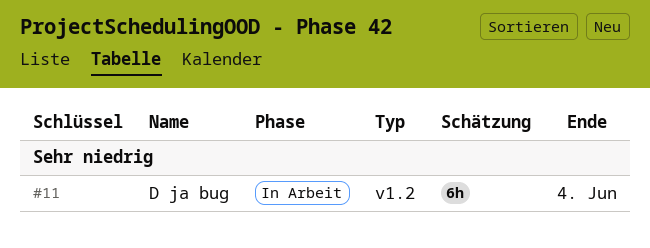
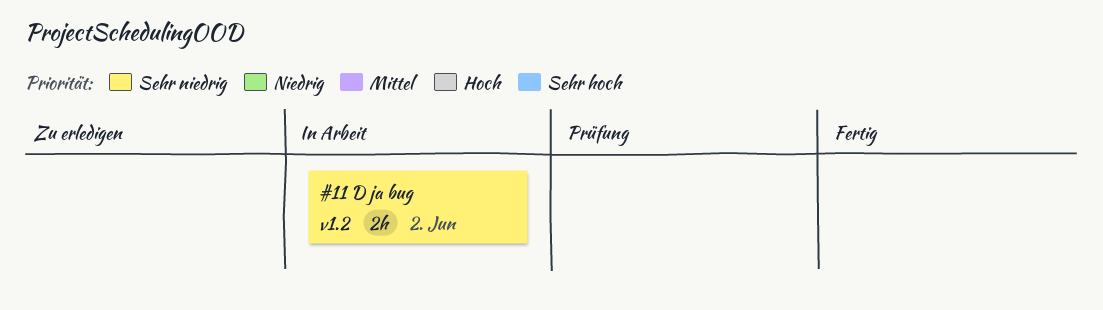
#11, estimate: 6h -> 2h
#11, due: Jun 4 -> Jun 2

